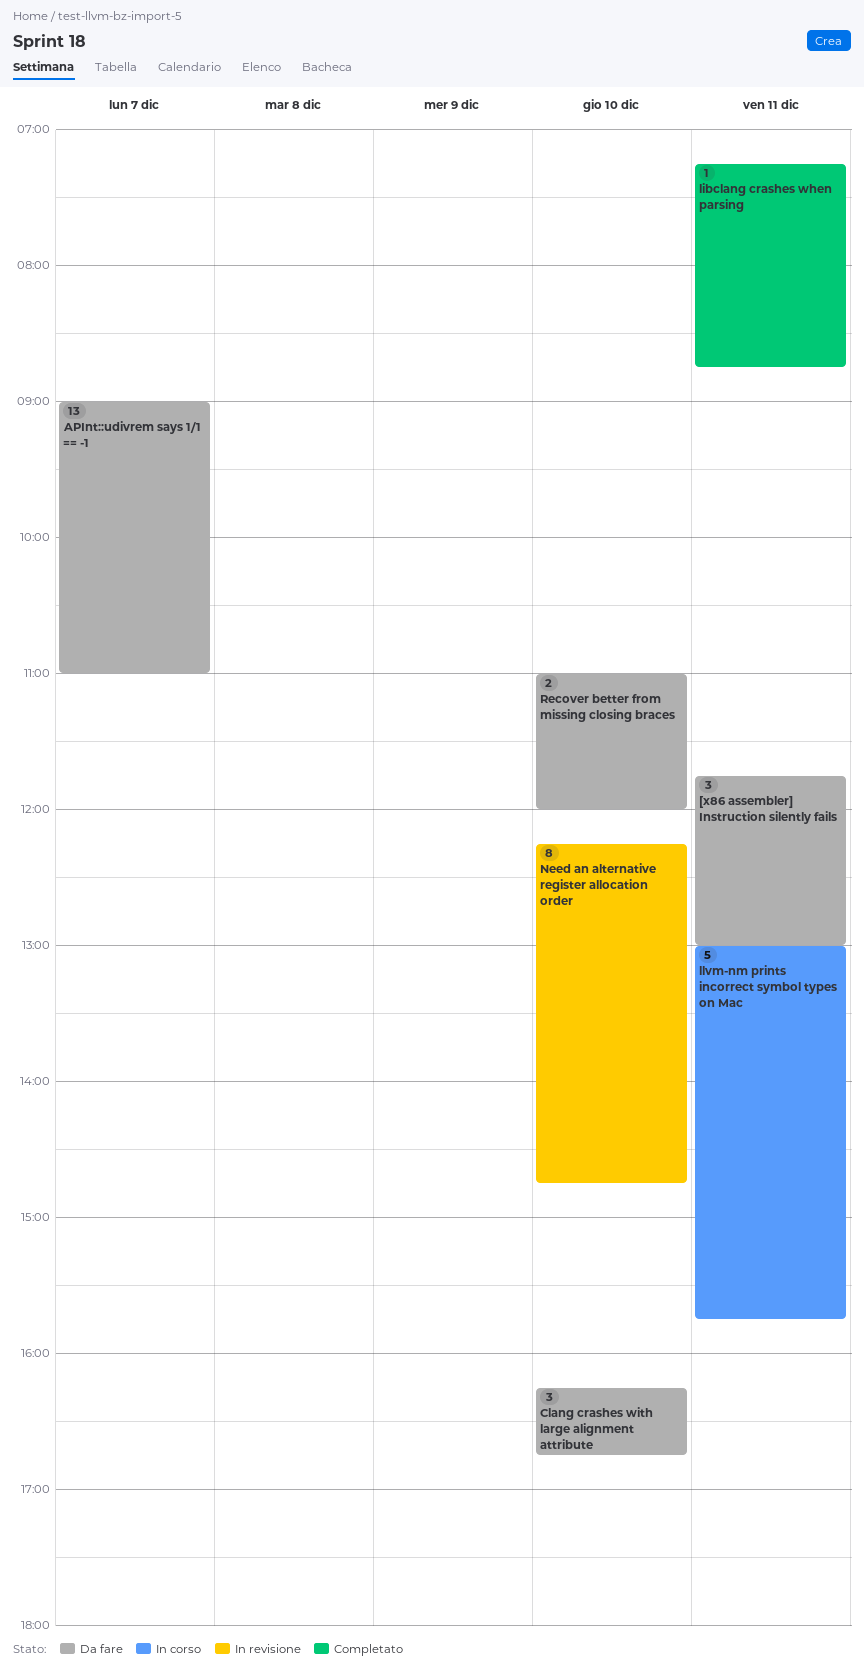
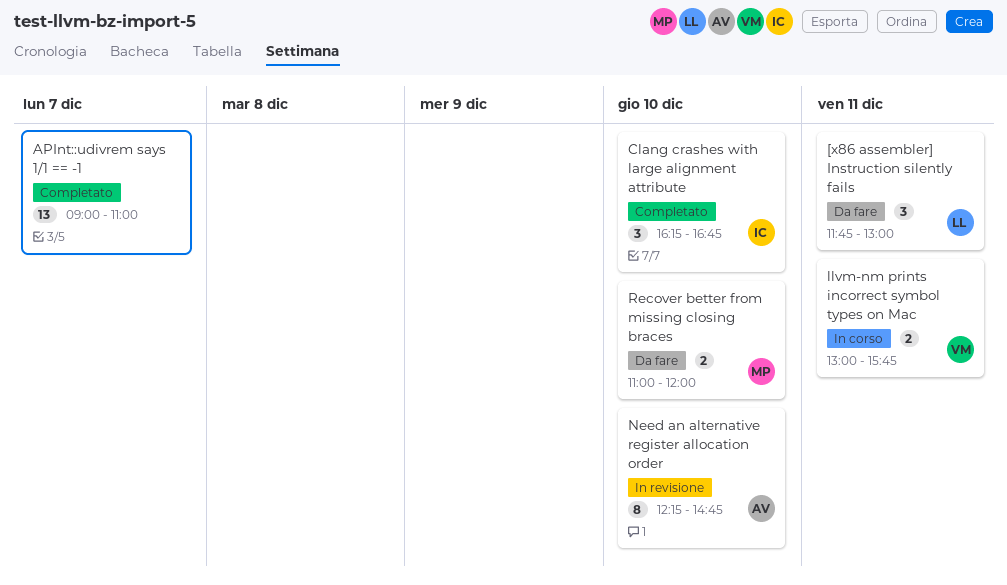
APInt::udivrem says 1/1 == -1, status: Da fare -> Completato
Clang crashes with large alignment attribute, status: Da fare -> Completato
libclang crashes when parsing: present -> none
llvm-nm prints incorrect symbol types on Mac, estimate: 5 -> 2

